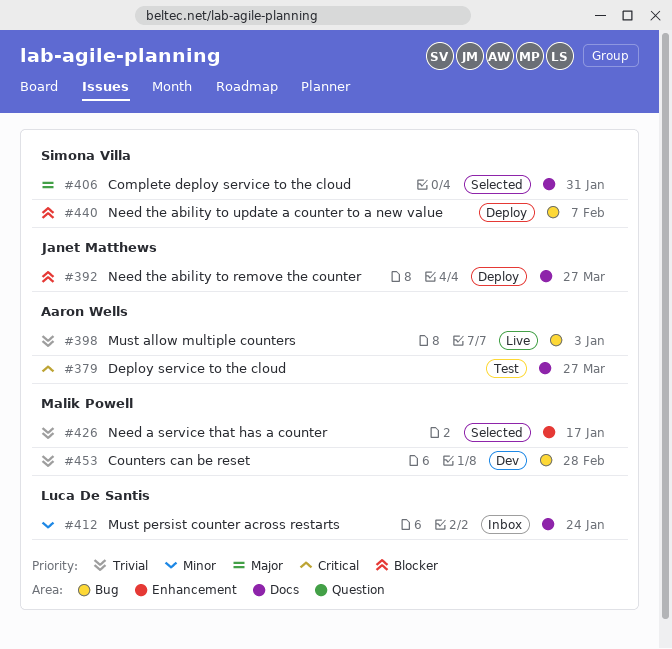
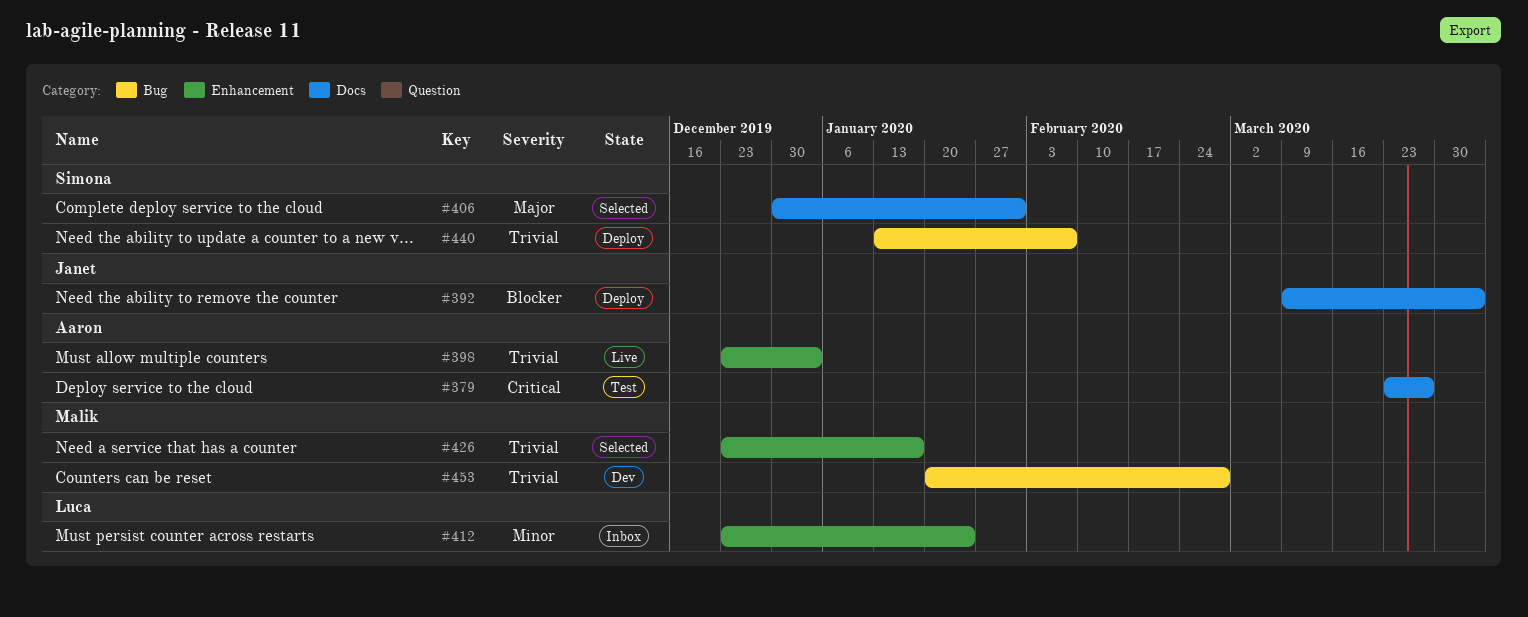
#392, due: Mar 27 -> Apr 3
#398, label: Bug -> Enhancement
#412, label: Docs -> Enhancement
#440, priority: Blocker -> Trivial

